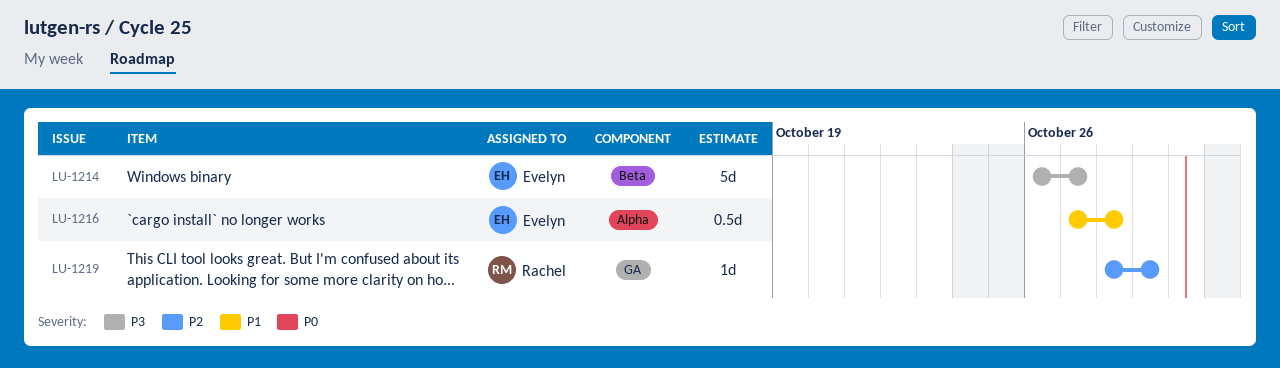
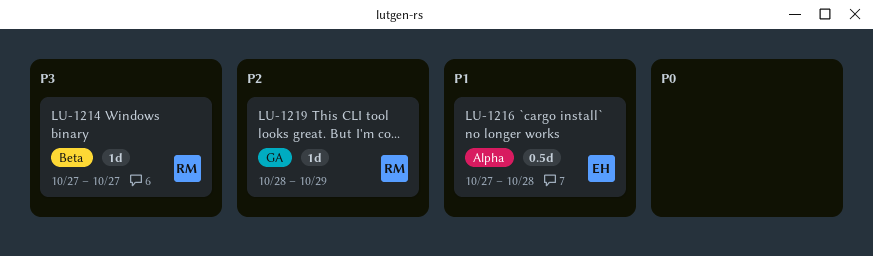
LU-1214, owner: Evelyn -> Rachel
LU-1214, estimate: 5d -> 1d
LU-1214, start: Oct 26 -> Oct 27

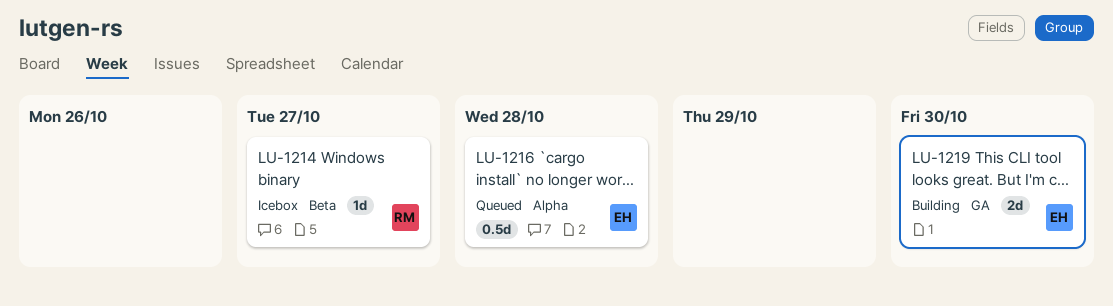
LU-1219, owner: RM -> EH
LU-1219, estimate: 1d -> 2d
LU-1219, due: Oct 29 -> Oct 30

